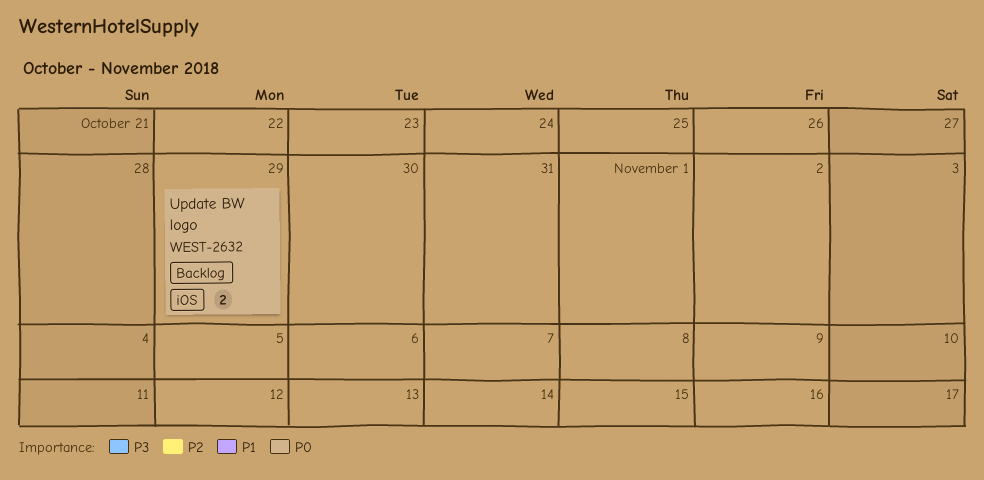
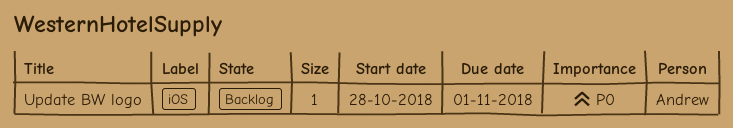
Update BW logo, estimate: 2 -> 1
Update BW logo, due: Oct 29 -> Nov 1

